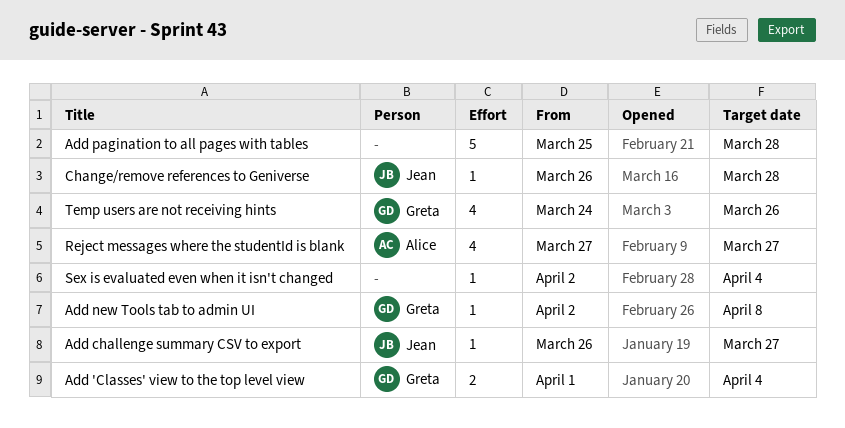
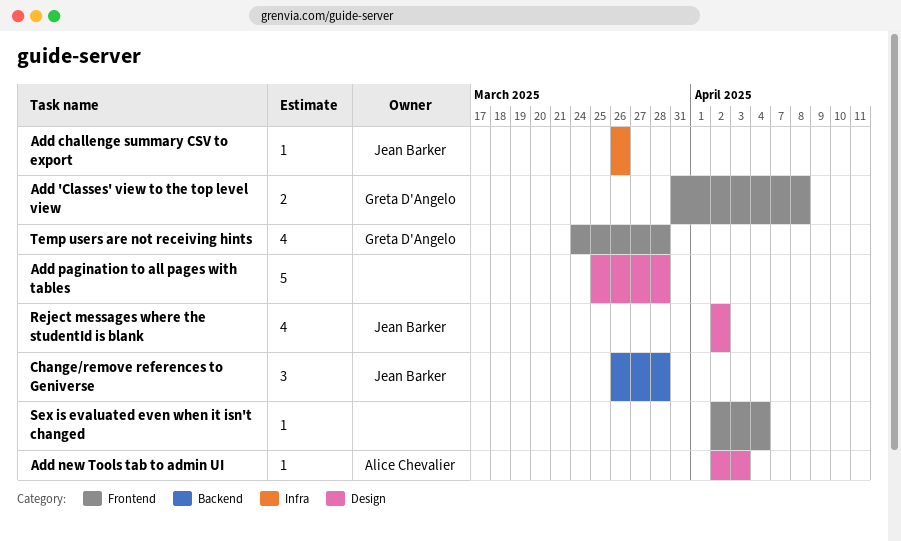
Add 'Classes' view to the top level view, start: Apr 1 -> Mar 31
Add 'Classes' view to the top level view, due: Apr 4 -> Apr 8
Add challenge summary CSV to export, due: Mar 27 -> Mar 26
Add new Tools tab to admin UI, owner: Greta D'Angelo -> Alice Chevalier
Add new Tools tab to admin UI, due: Apr 8 -> Apr 3
Change/remove references to Geniverse, estimate: 1 -> 3
Reject messages where the studentId is blank, owner: Alice Chevalier -> Jean Barker
Reject messages where the studentId is blank, start: Mar 27 -> Apr 2
Reject messages where the studentId is blank, due: Mar 27 -> Apr 2
Temp users are not receiving hints, due: Mar 26 -> Mar 28

